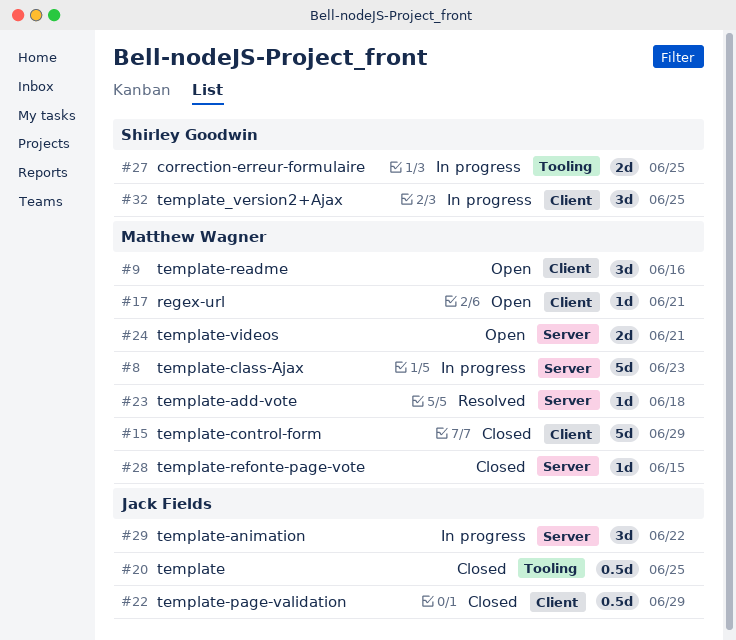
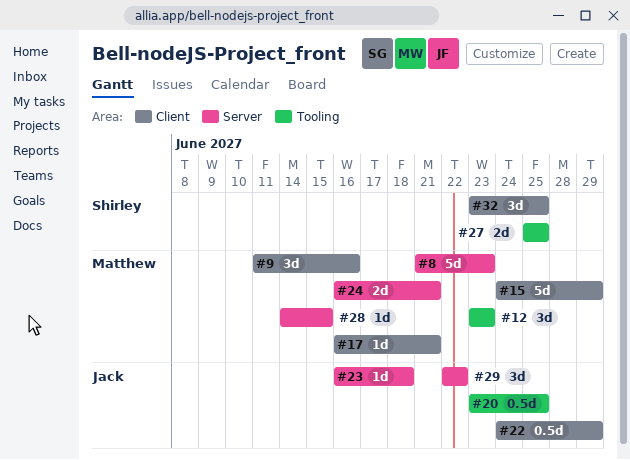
#12: none -> present
#23, owner: Matthew Wagner -> Jack Fields

